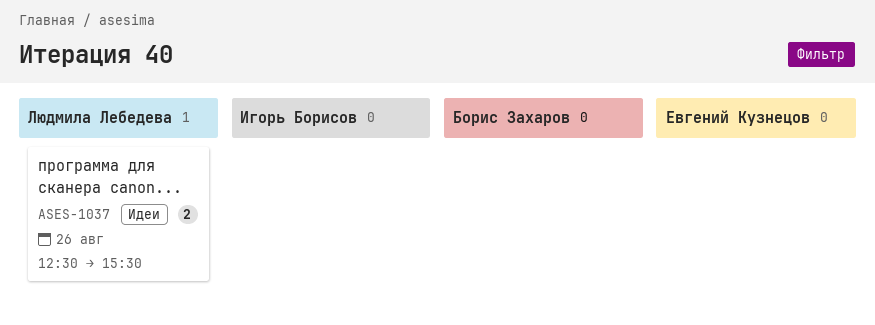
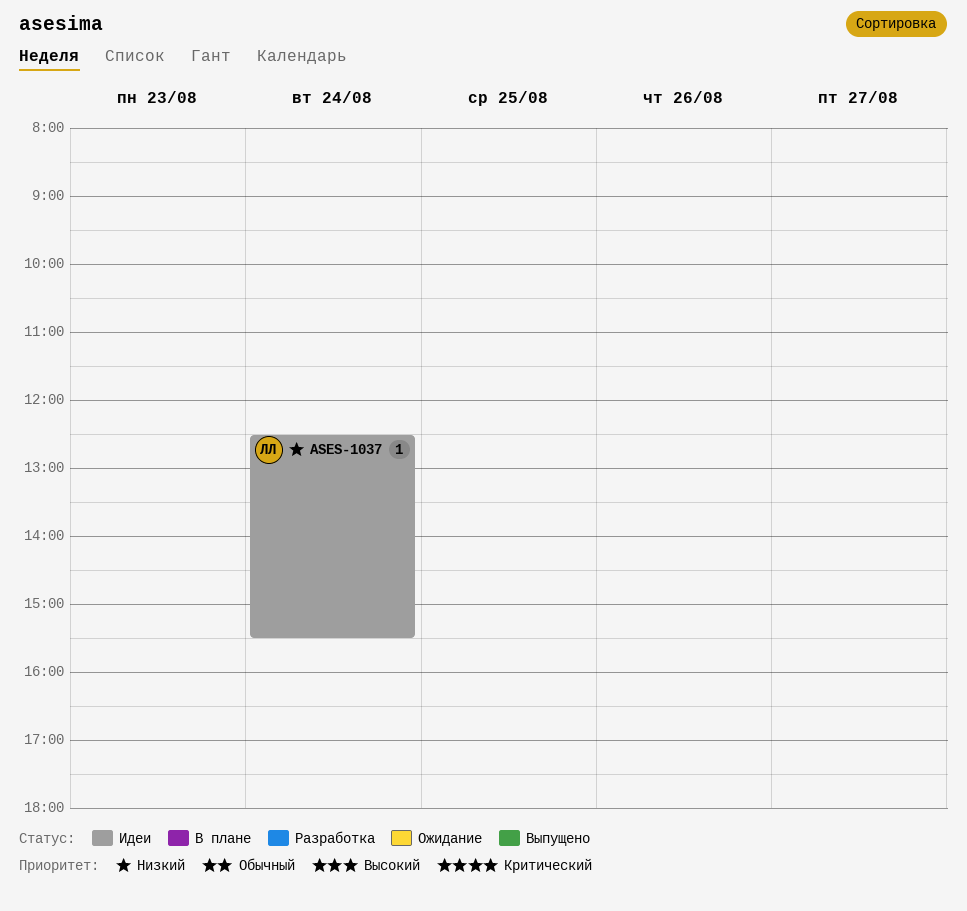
ASES-1037, estimate: 2 -> 1
ASES-1037, day: Aug 26 -> Aug 24

